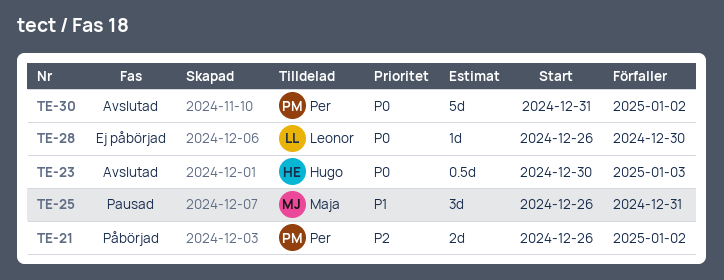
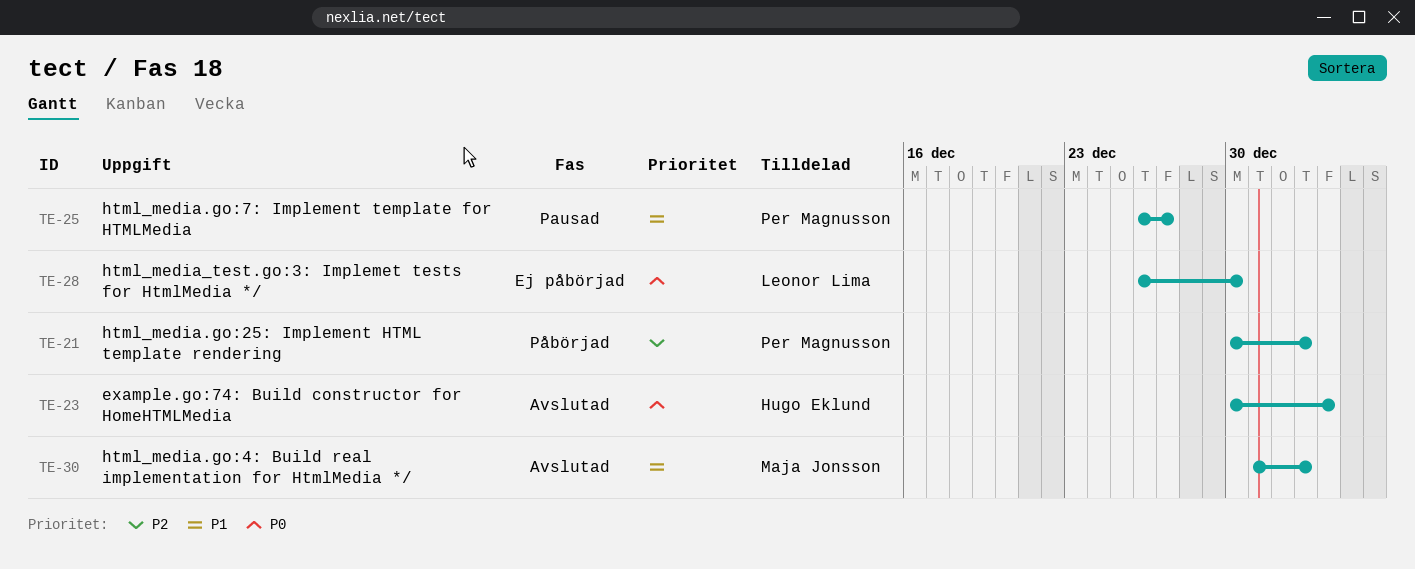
TE-21, start: Dec 26 -> Dec 30
TE-25, owner: Maja Jonsson -> Per Magnusson
TE-25, due: Dec 31 -> Dec 27
TE-30, owner: Per Magnusson -> Maja Jonsson
TE-30, priority: P0 -> P1

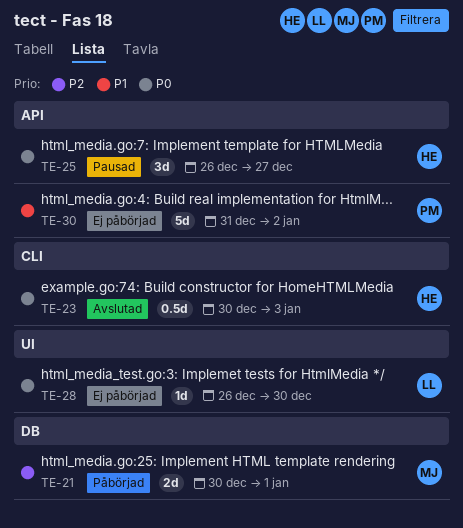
TE-21, owner: Per Magnusson -> Maja Jonsson
TE-21, due: Jan 2 -> Jan 1
TE-25, owner: Per Magnusson -> Hugo Eklund
TE-25, priority: P1 -> P0
TE-30, status: Avslutad -> Ej påbörjad
TE-30, owner: Maja Jonsson -> Per Magnusson

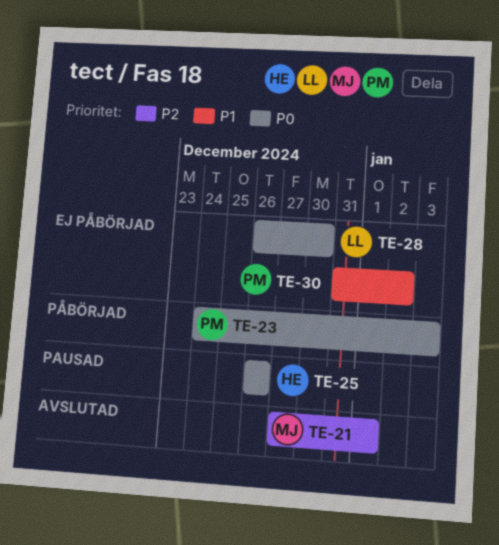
TE-21, status: Påbörjad -> Avslutad
TE-21, start: Dec 30 -> Dec 27
TE-23, status: Avslutad -> Påbörjad
TE-23, owner: HE -> PM
TE-23, start: Dec 30 -> Dec 24
TE-25, due: Dec 27 -> Dec 26

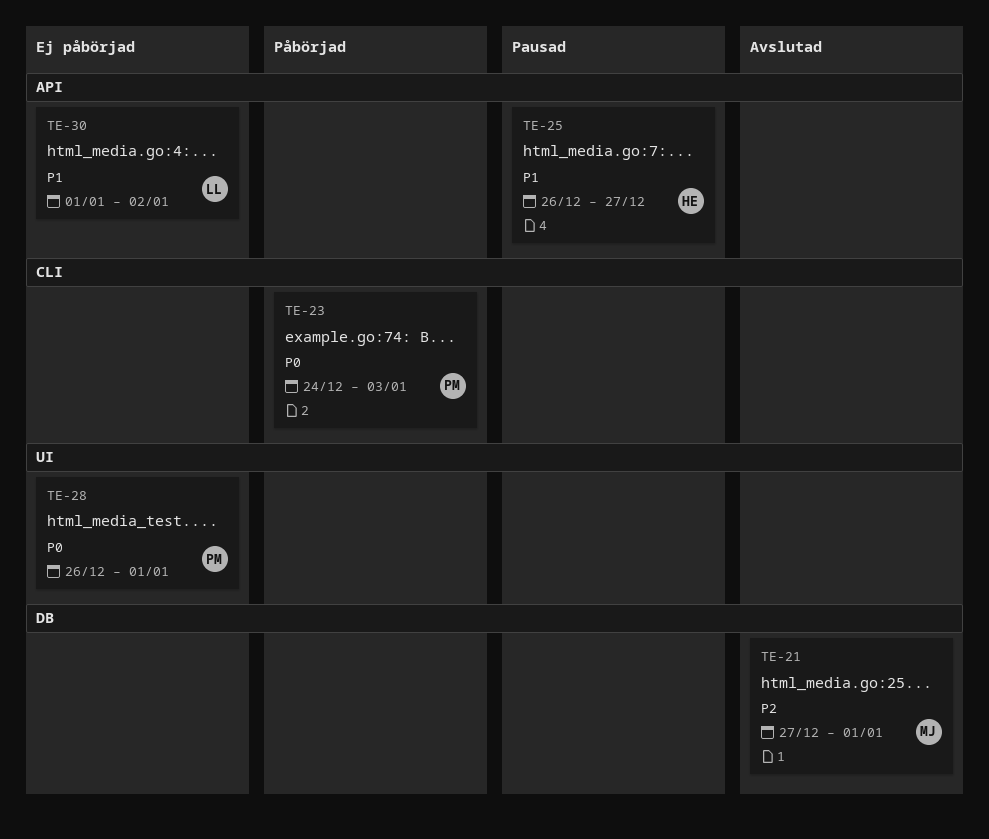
TE-25, priority: P0 -> P1
TE-25, due: Dec 26 -> Dec 27
TE-28, owner: LL -> PM
TE-28, due: Dec 30 -> Jan 1
TE-30, owner: PM -> LL
TE-30, start: Dec 31 -> Jan 1

